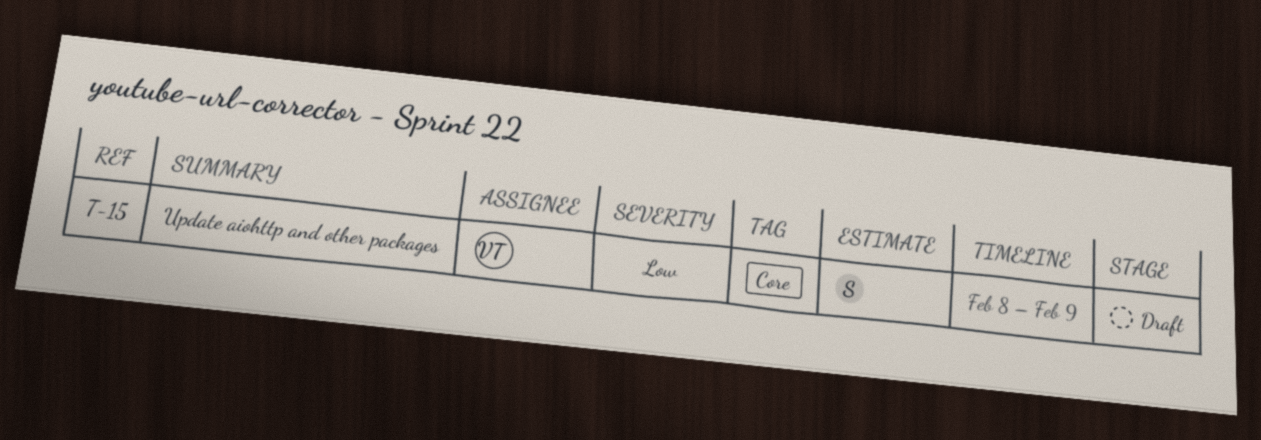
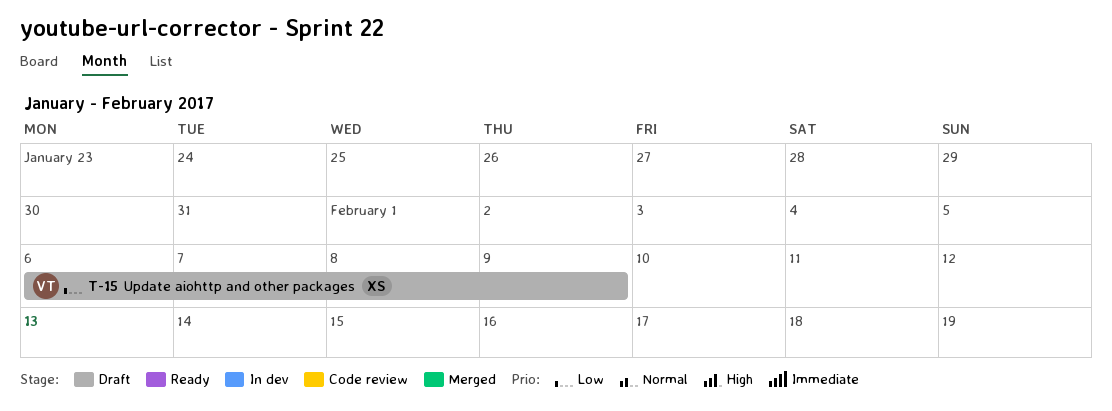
T-15, estimate: S -> XS
T-15, start: Feb 8 -> Feb 6

